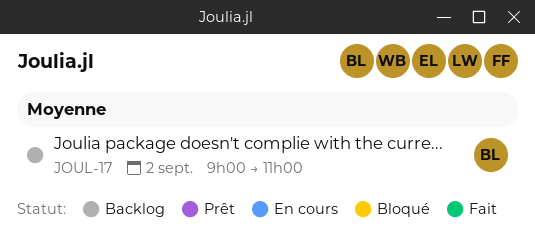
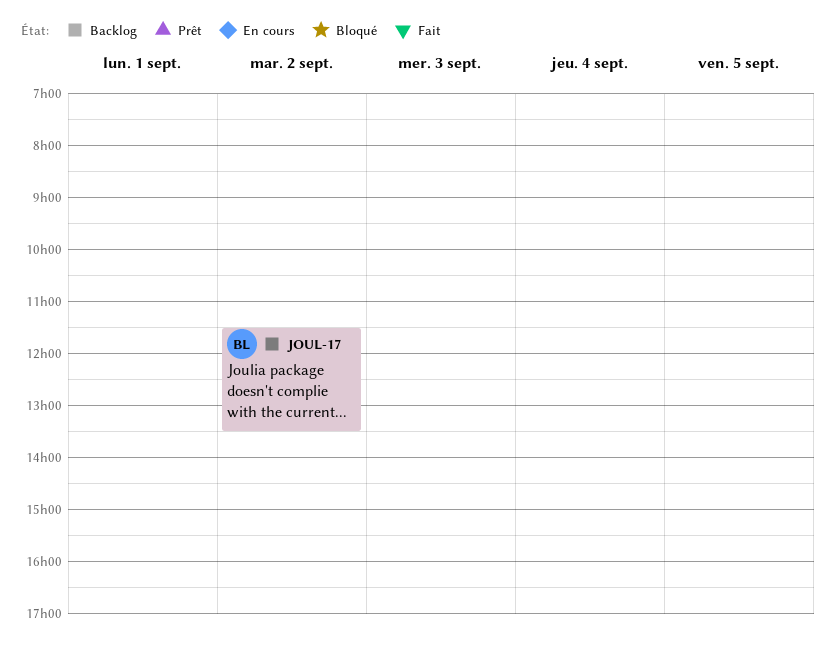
JOUL-17, begins: 09:00 -> 11:30
JOUL-17, ends: 11:00 -> 13:30

